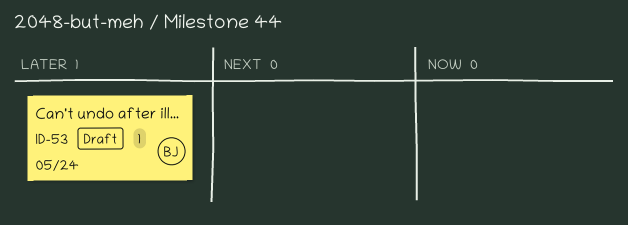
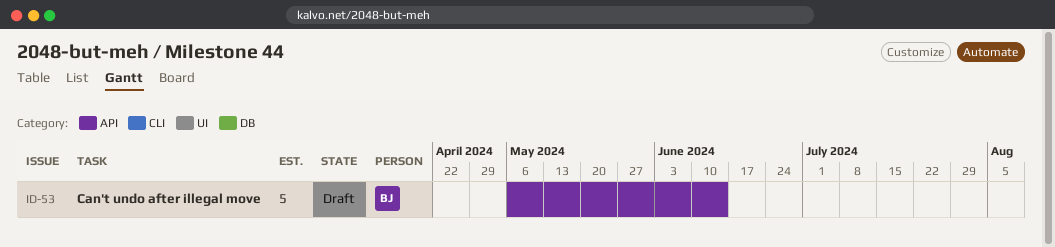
ID-53, estimate: 1 -> 5
ID-53, due: May 24 -> Jun 14

